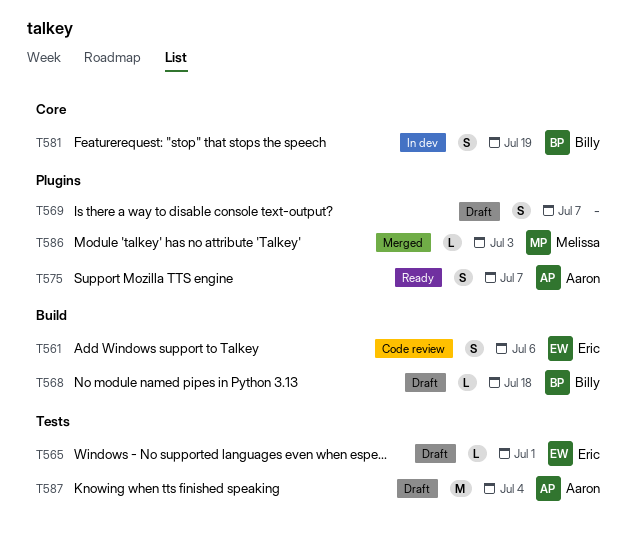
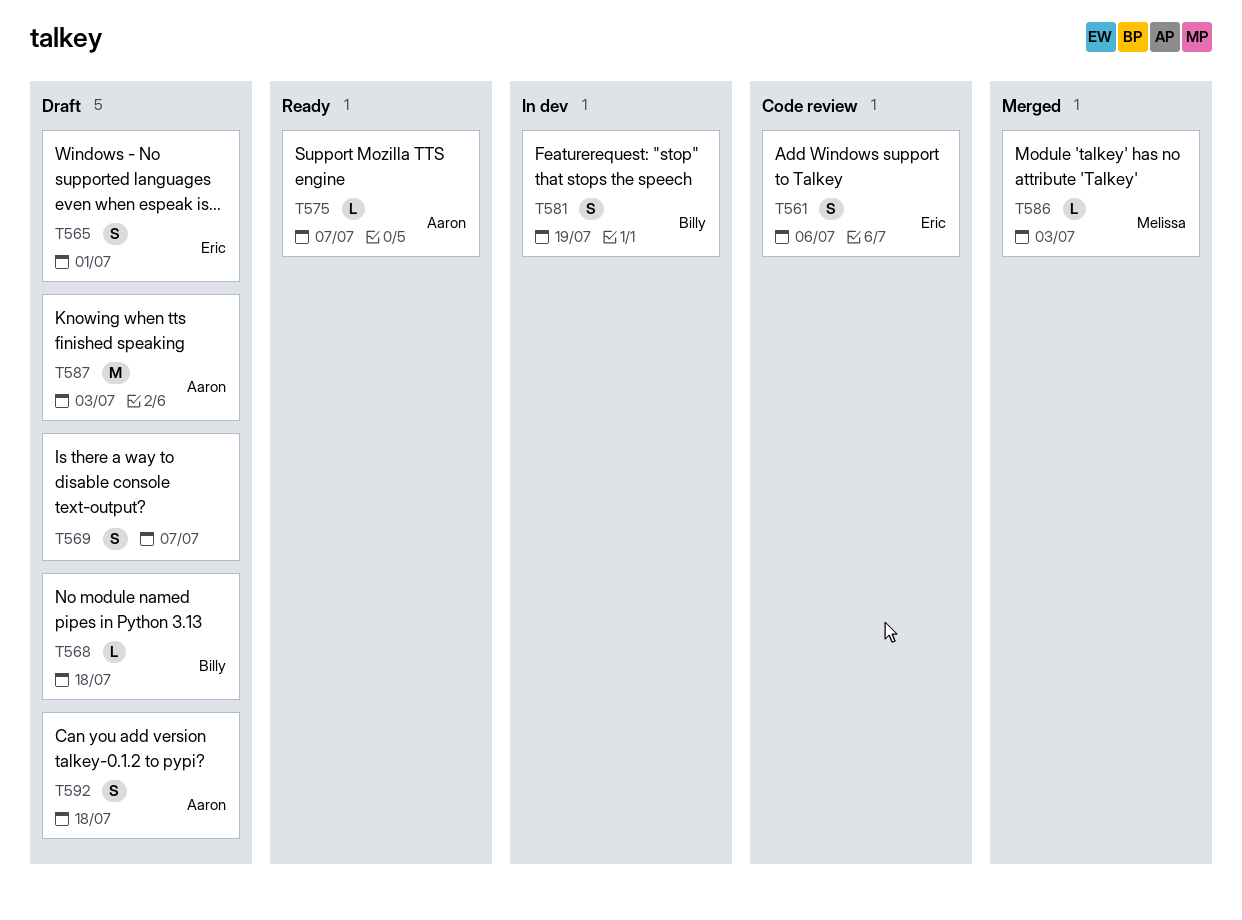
T565, estimate: L -> S
T575, estimate: S -> L
T587, due: Jul 4 -> Jul 3
T592: none -> present

